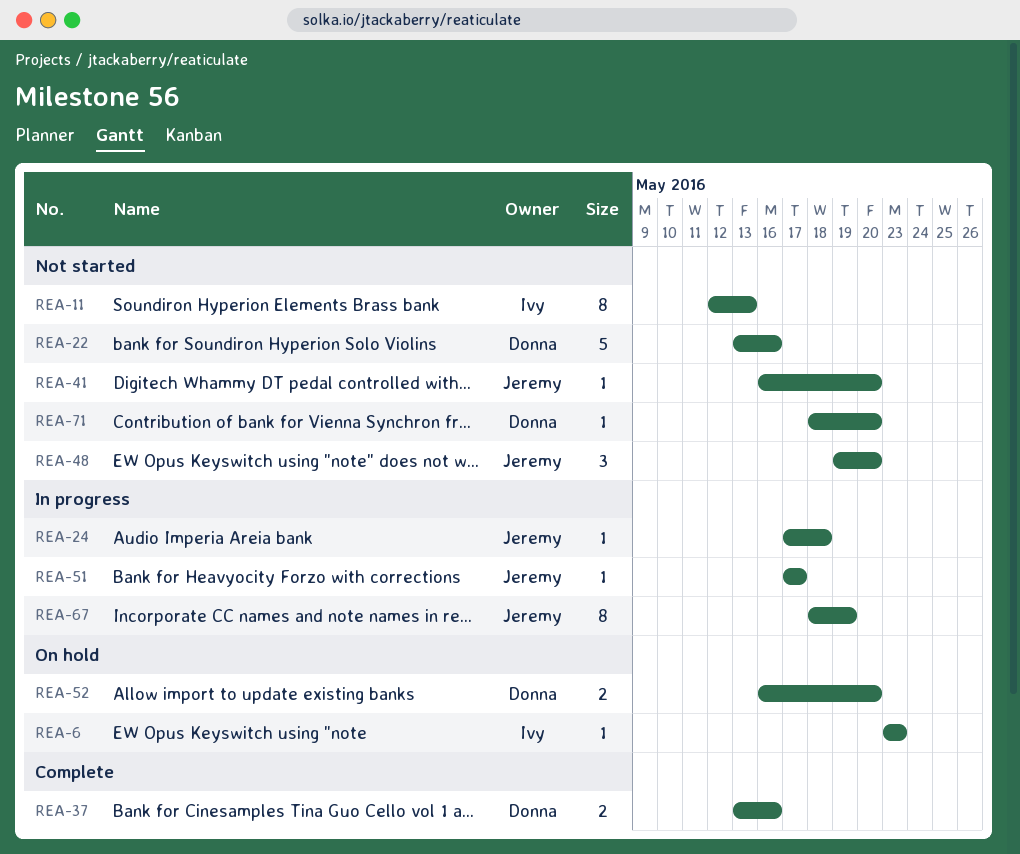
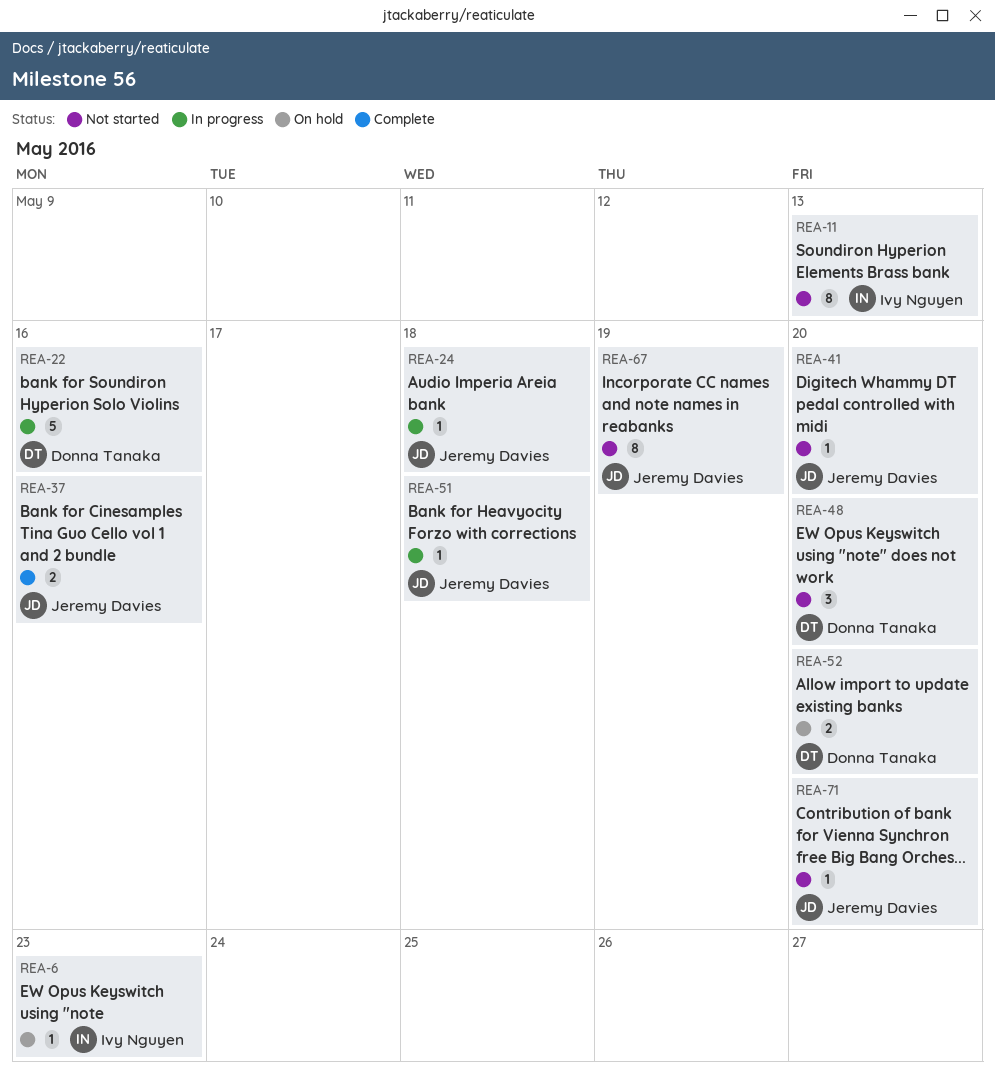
REA-22, status: Not started -> In progress
REA-37, owner: Donna Tanaka -> Jeremy Davies
REA-48, owner: Jeremy Davies -> Donna Tanaka
REA-51, due: May 17 -> May 18
REA-67, status: In progress -> Not started
REA-71, owner: Donna Tanaka -> Jeremy Davies

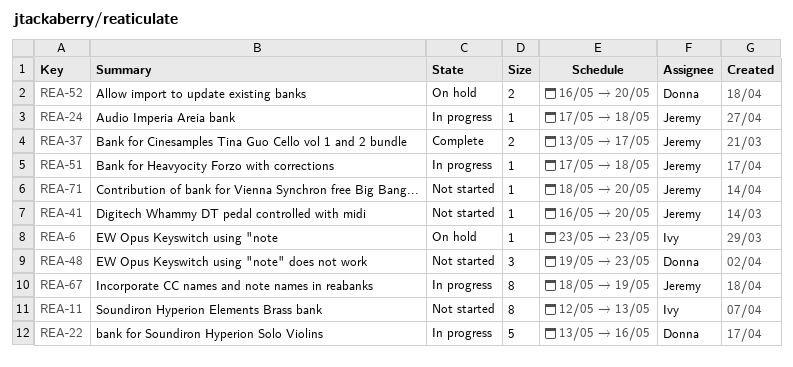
REA-37, due: May 16 -> May 17
REA-48, due: May 20 -> May 23
REA-67, status: Not started -> In progress

